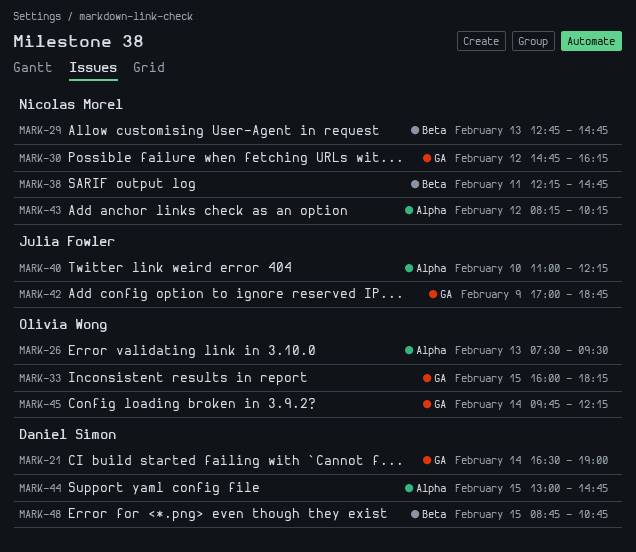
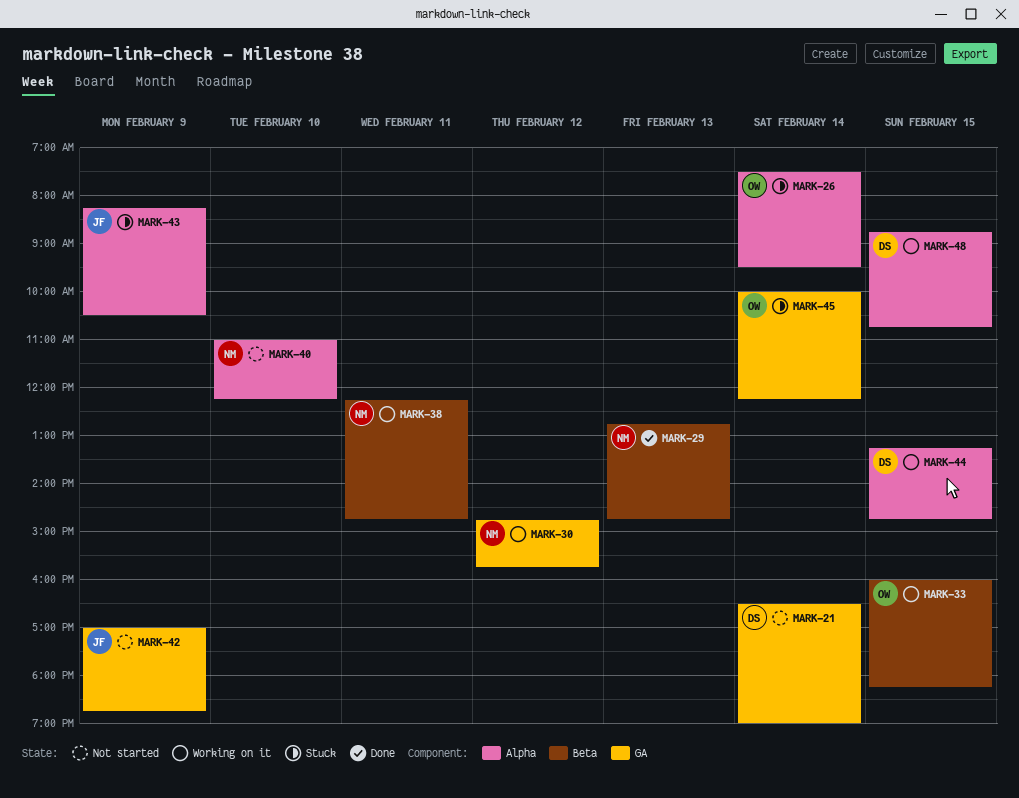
MARK-26, day: Feb 13 -> Feb 14
MARK-30, ends: 16:15 -> 15:45
MARK-33, label: GA -> Beta
MARK-40, owner: Julia Fowler -> Nicolas Morel
MARK-43, owner: Nicolas Morel -> Julia Fowler
MARK-43, day: Feb 12 -> Feb 9
MARK-43, ends: 10:15 -> 10:30
MARK-44, begins: 13:00 -> 13:15
MARK-45, begins: 09:45 -> 10:00
MARK-48, label: Beta -> Alpha

